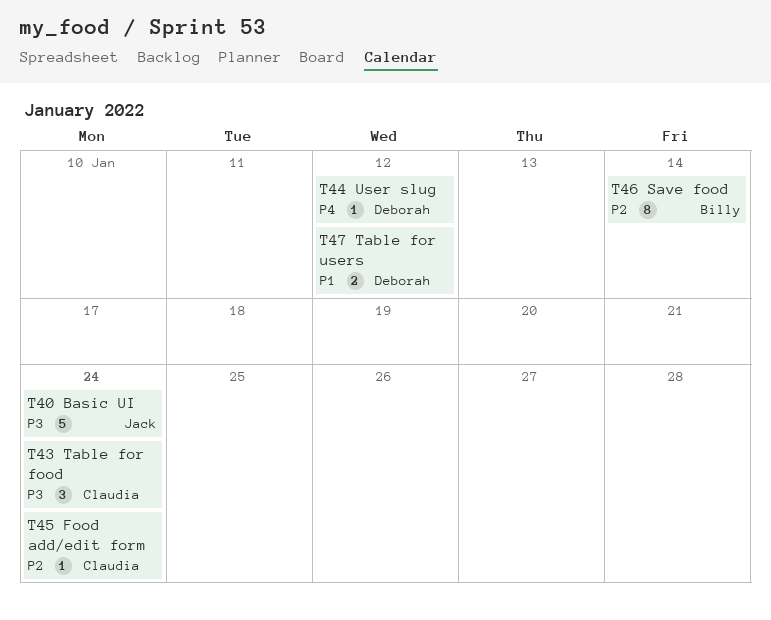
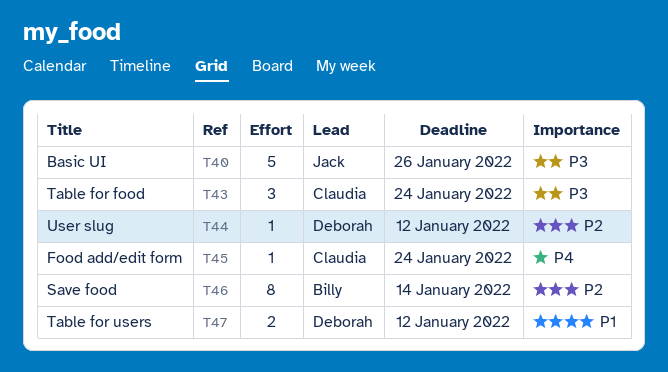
T40, due: Jan 24 -> Jan 26
T44, priority: P4 -> P2
T45, priority: P2 -> P4

